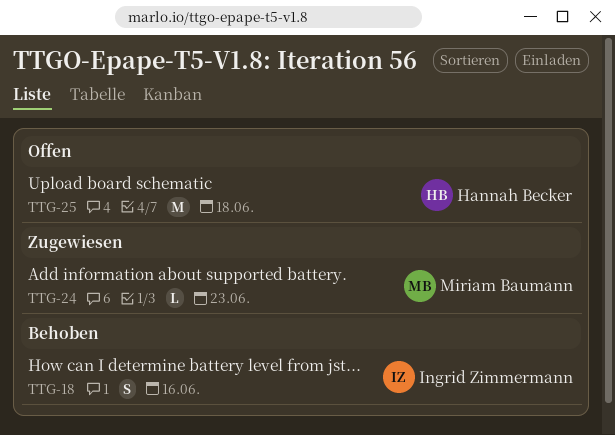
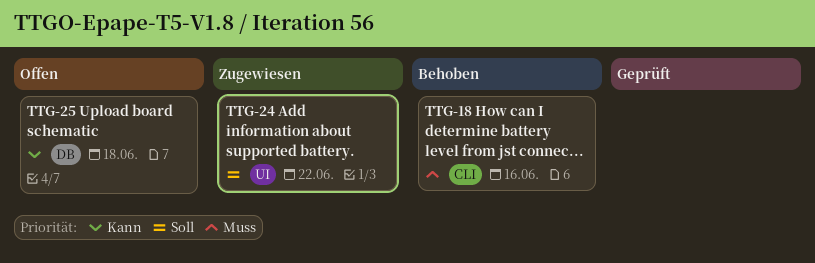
TTG-24, due: Jun 23 -> Jun 22

